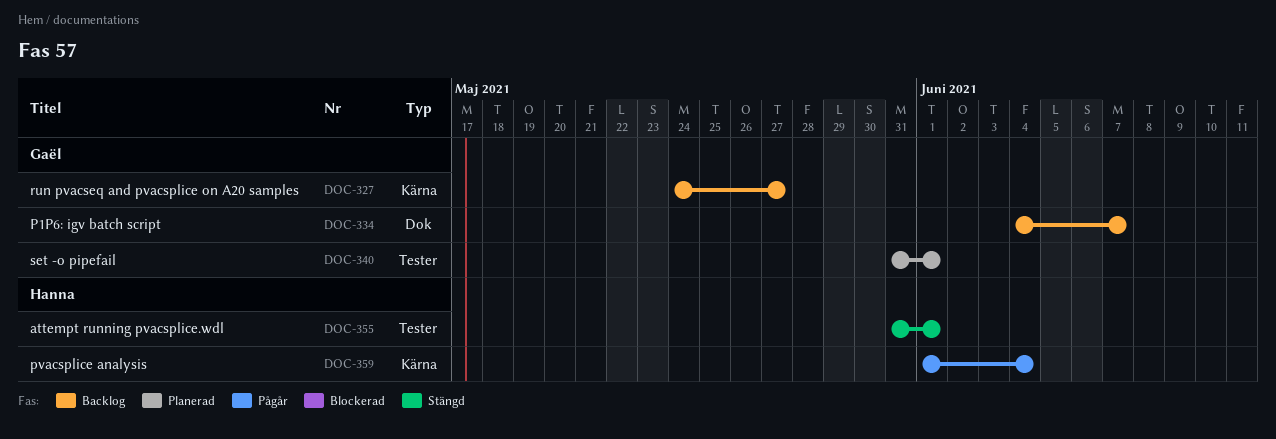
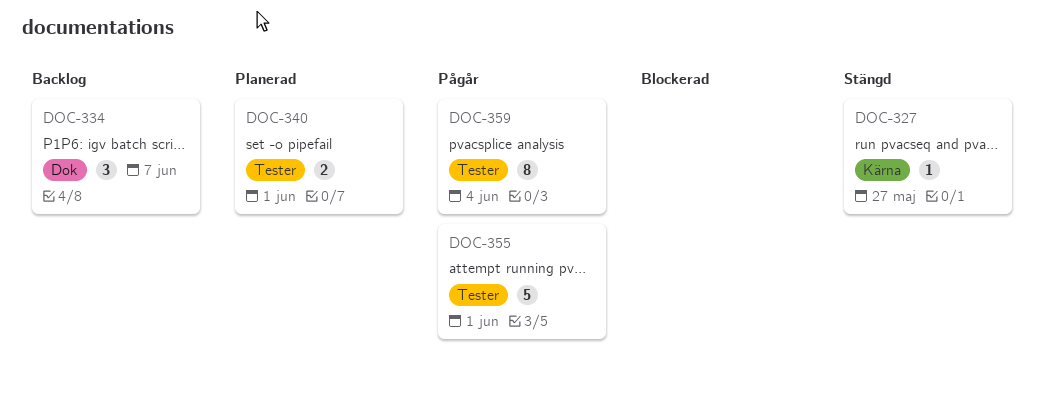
DOC-327, status: Backlog -> Stängd
DOC-355, status: Stängd -> Pågår
DOC-359, label: Kärna -> Tester

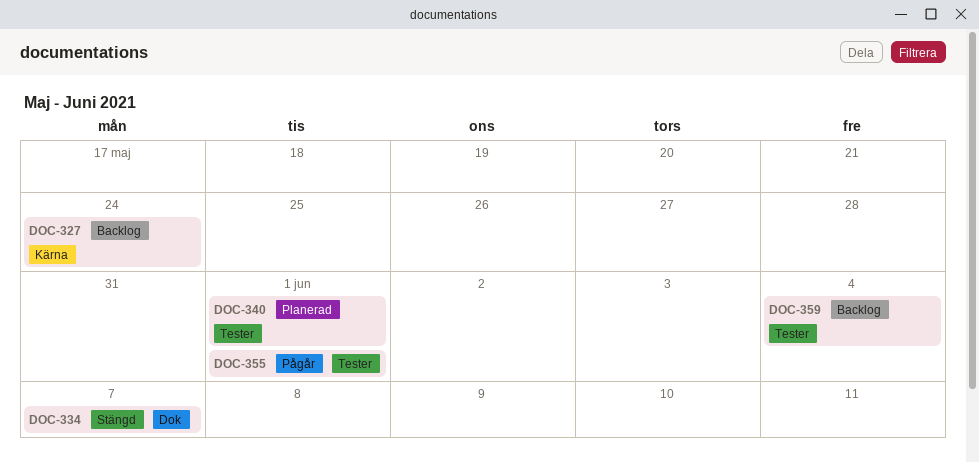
DOC-327, status: Stängd -> Backlog
DOC-327, due: May 27 -> May 24
DOC-334, status: Backlog -> Stängd
DOC-359, status: Pågår -> Backlog

